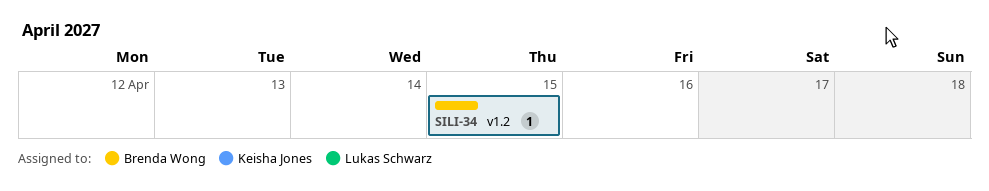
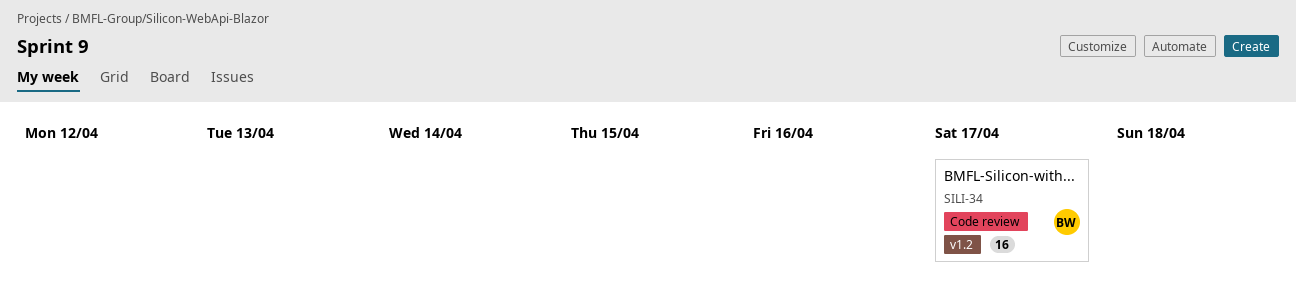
SILI-34, estimate: 1 -> 16
SILI-34, due: Apr 15 -> Apr 17

